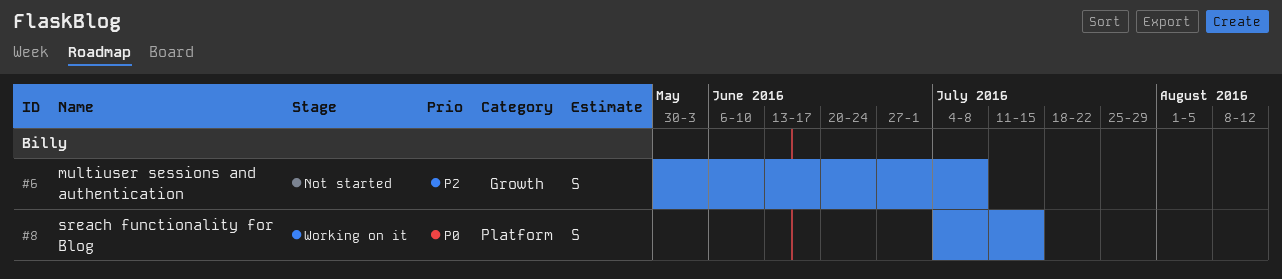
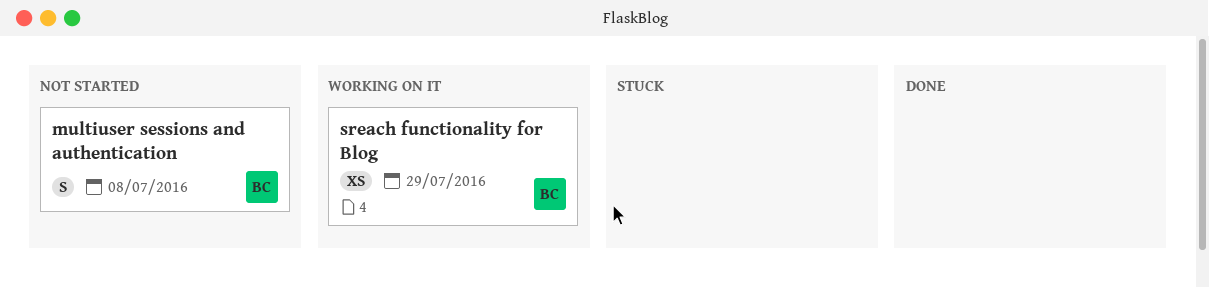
sreach functionality for Blog, estimate: S -> XS
sreach functionality for Blog, due: Jul 15 -> Jul 29

